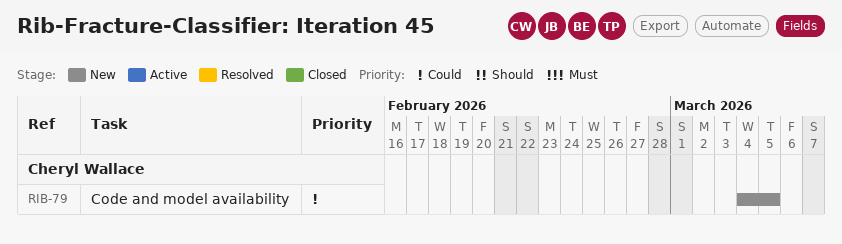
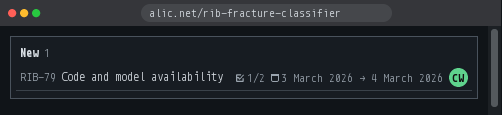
RIB-79, start: Mar 4 -> Mar 3
RIB-79, due: Mar 5 -> Mar 4

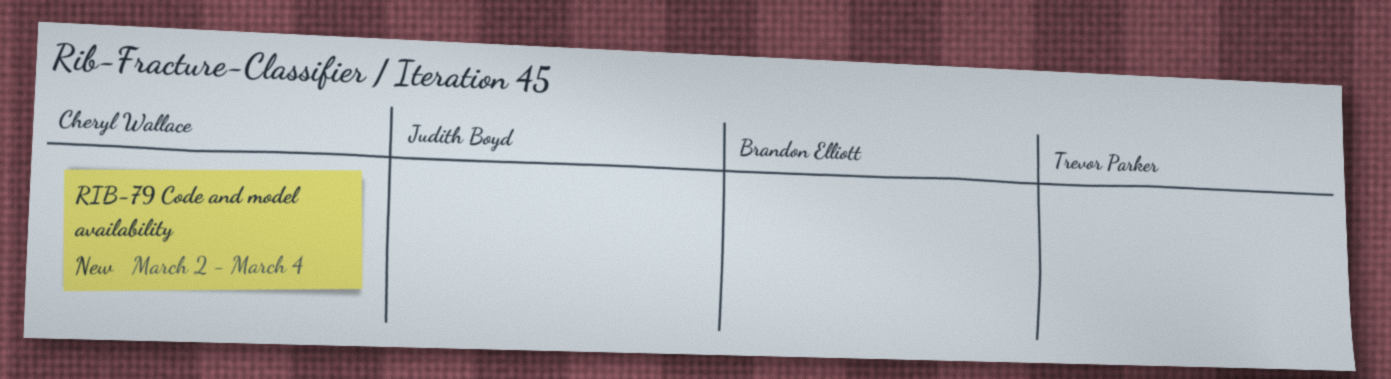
RIB-79, start: Mar 3 -> Mar 2

